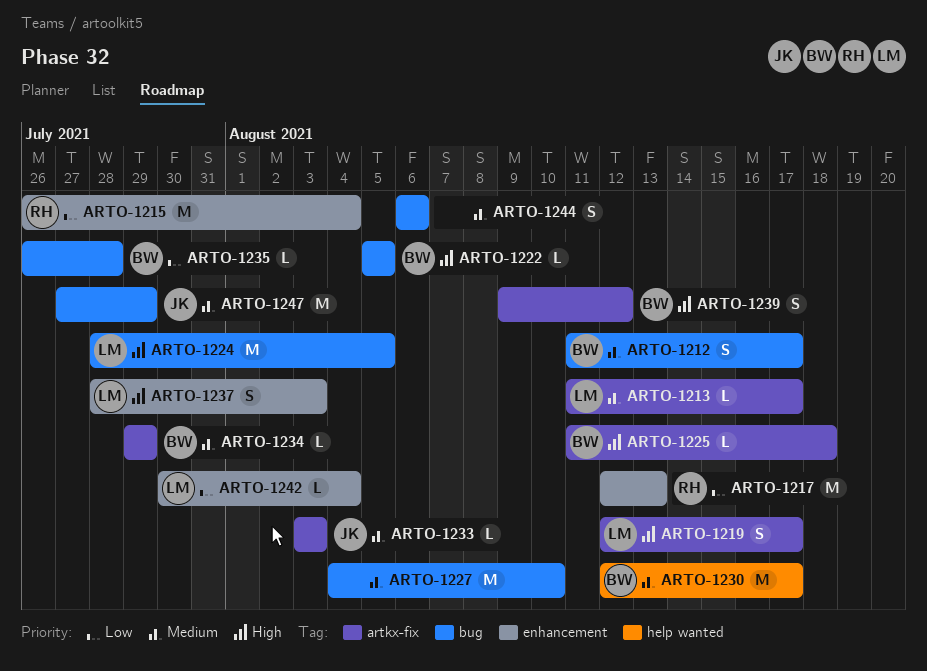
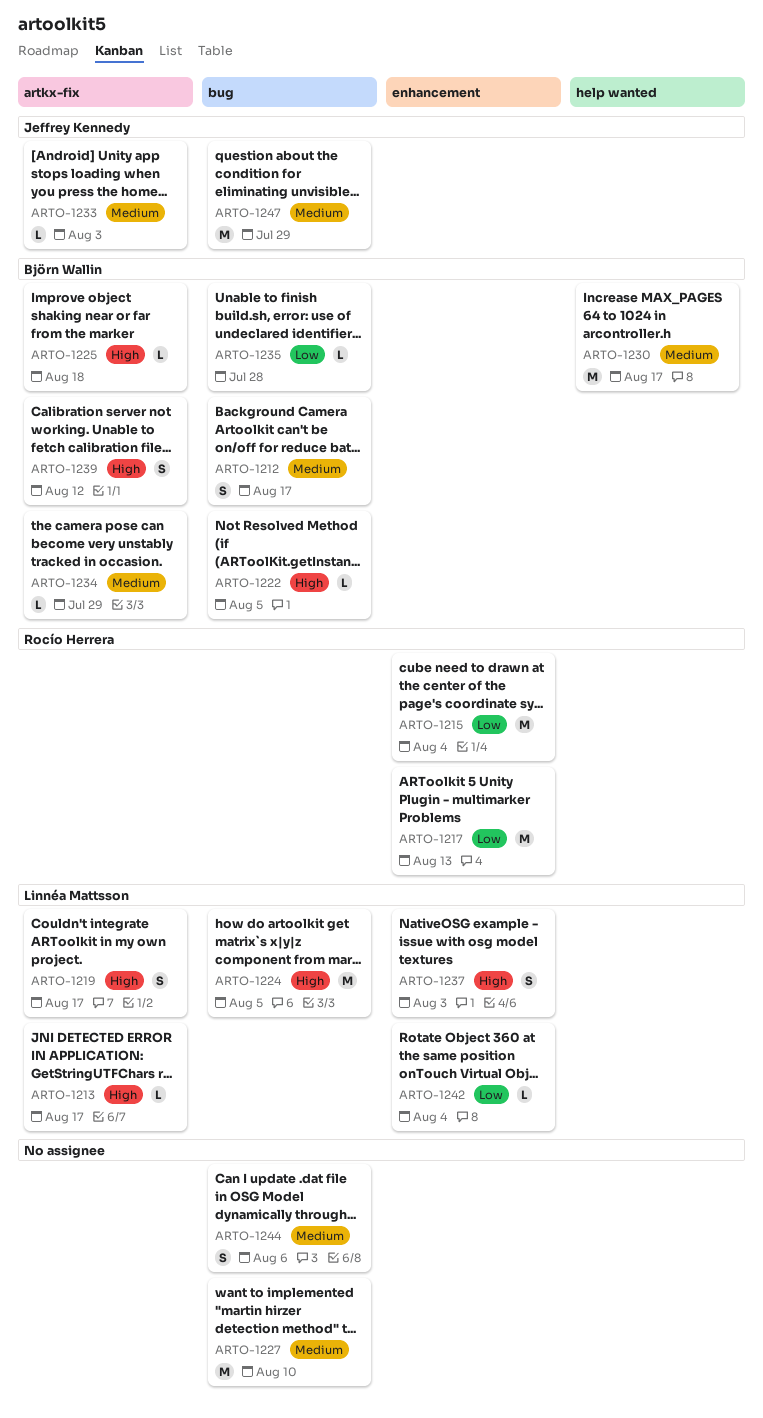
ARTO-1213, priority: Medium -> High

